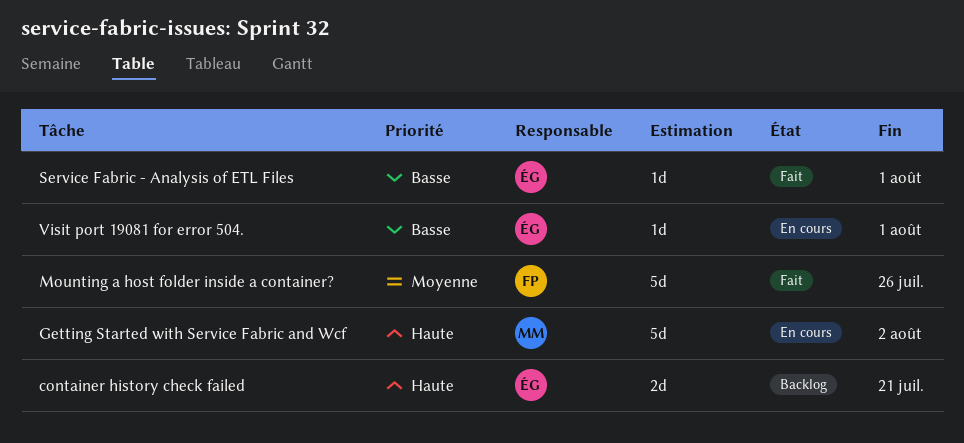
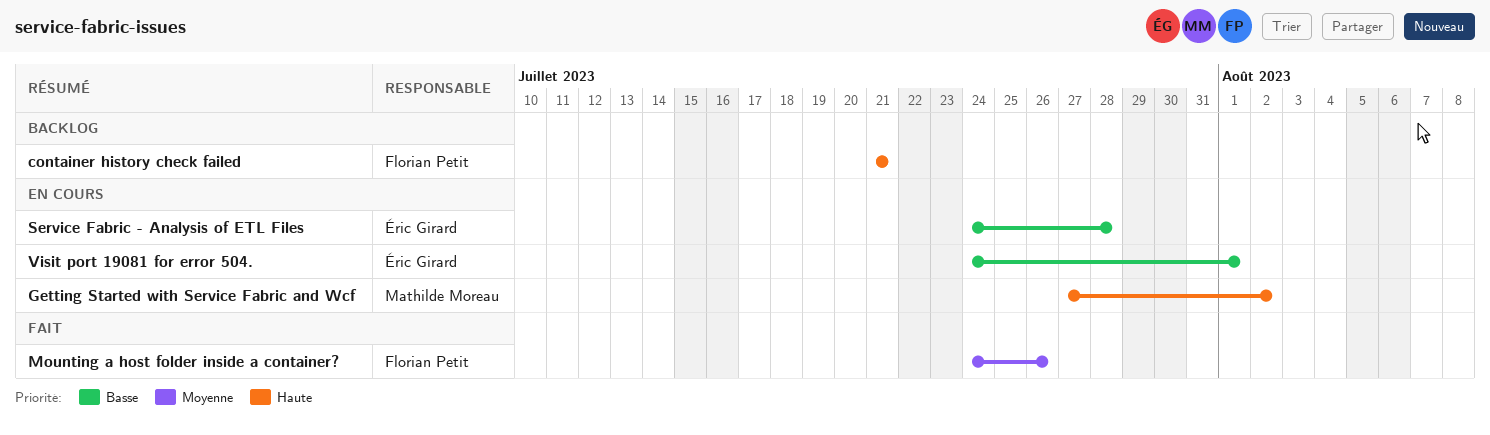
container history check failed, owner: Éric Girard -> Florian Petit
Service Fabric - Analysis of ETL Files, status: Fait -> En cours
Service Fabric - Analysis of ETL Files, due: Aug 1 -> Jul 28

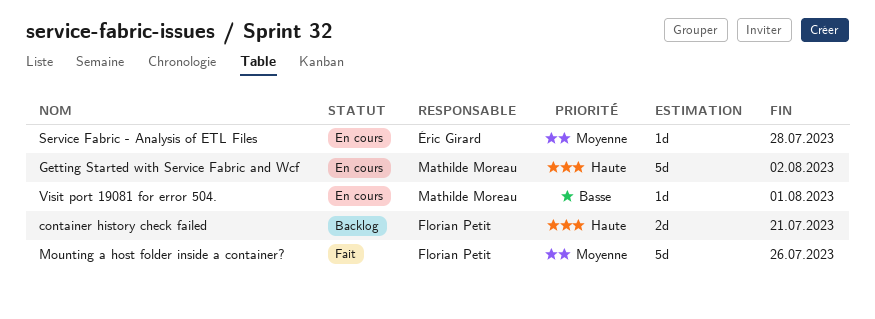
Service Fabric - Analysis of ETL Files, priority: Basse -> Moyenne
Visit port 19081 for error 504., owner: Éric Girard -> Mathilde Moreau

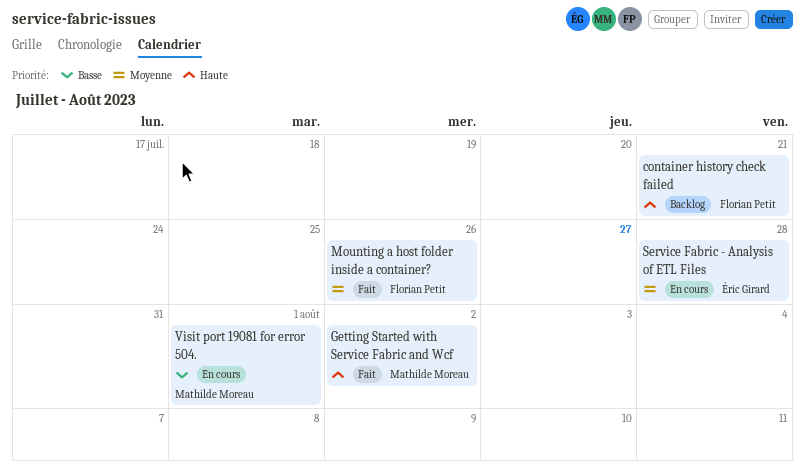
Getting Started with Service Fabric and Wcf, status: En cours -> Fait

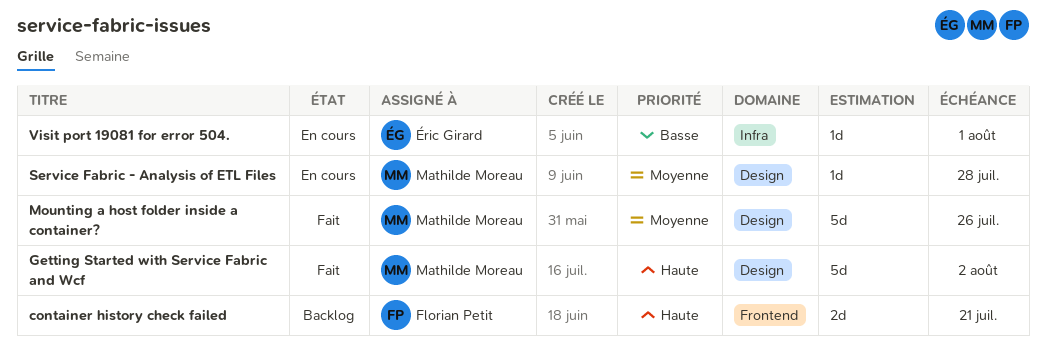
Mounting a host folder inside a container?, owner: Florian Petit -> Mathilde Moreau
Service Fabric - Analysis of ETL Files, owner: Éric Girard -> Mathilde Moreau
Visit port 19081 for error 504., owner: Mathilde Moreau -> Éric Girard

